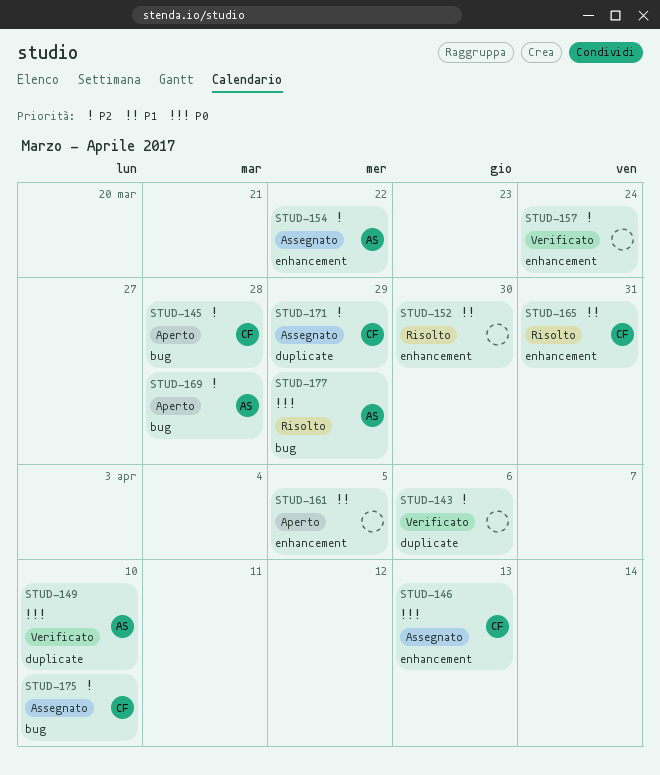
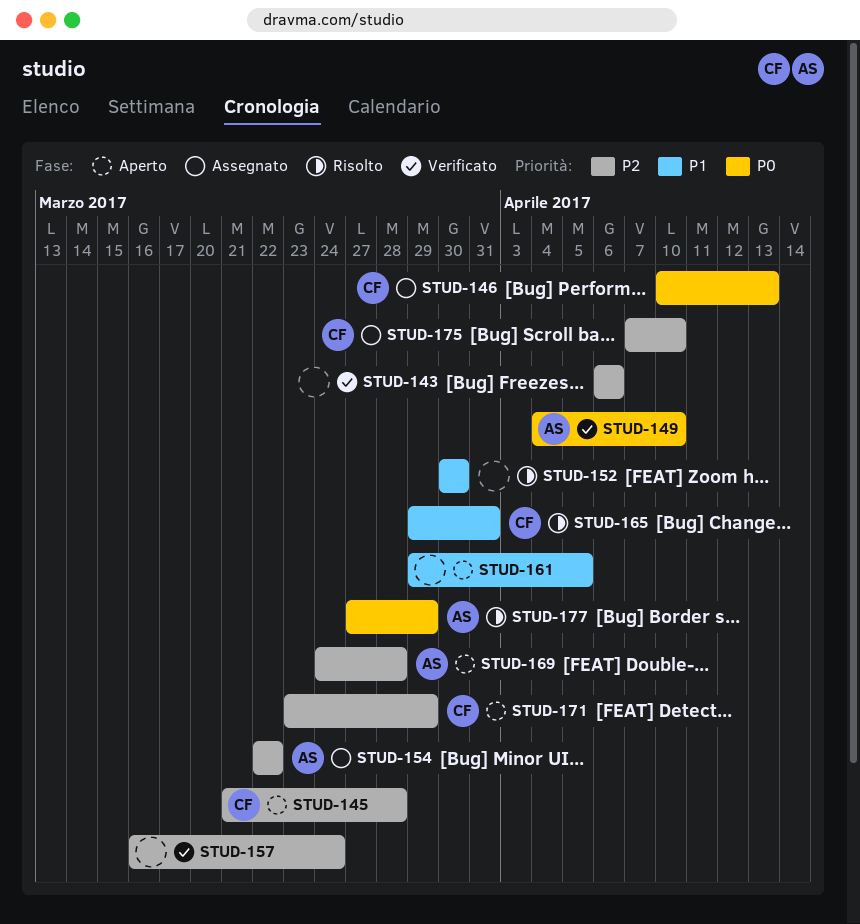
STUD-171, status: Assegnato -> Aperto

